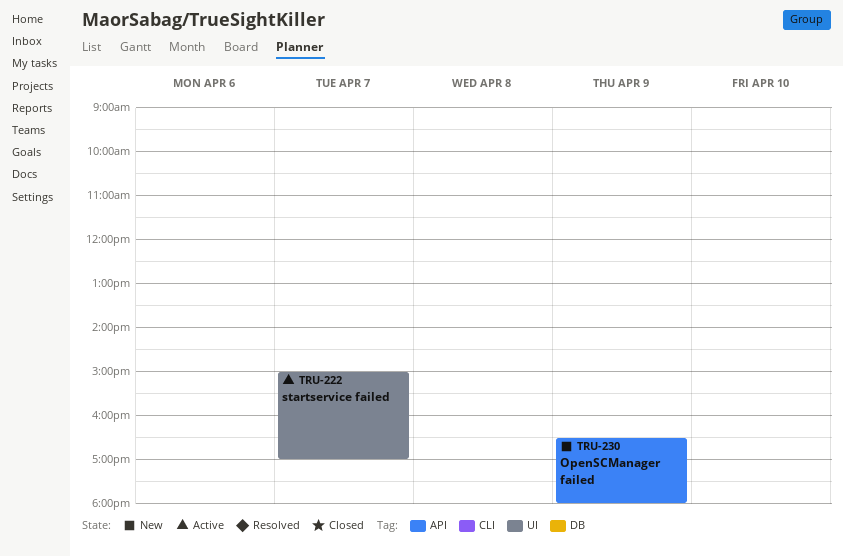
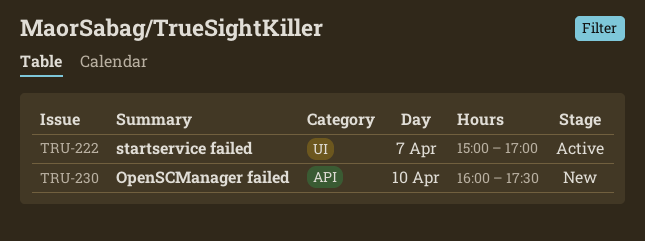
TRU-230, day: Apr 9 -> Apr 10
TRU-230, begins: 16:30 -> 16:00
TRU-230, ends: 18:00 -> 17:30

